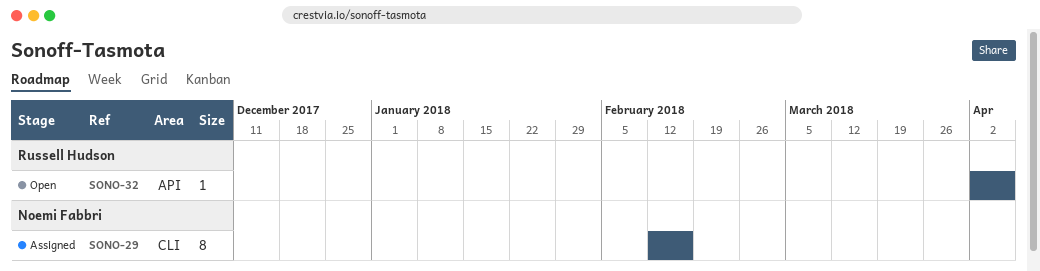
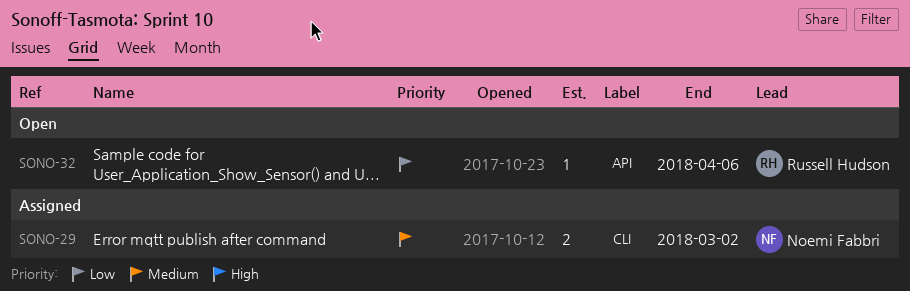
SONO-29, estimate: 8 -> 2
SONO-29, due: Feb 16 -> Mar 2

